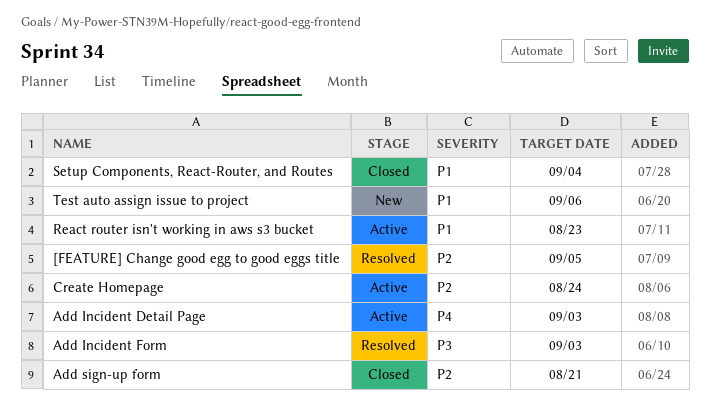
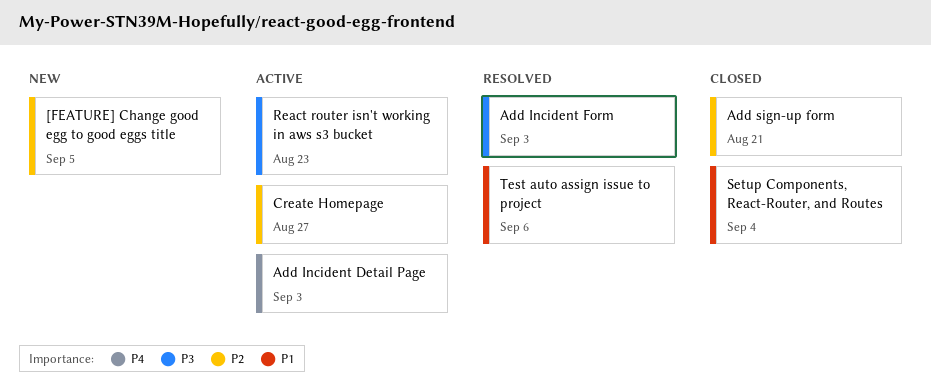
[FEATURE] Change good egg to good eggs title, status: Resolved -> New
Create Homepage, due: Aug 24 -> Aug 27
React router isn't working in aws s3 bucket, priority: P1 -> P3
Test auto assign issue to project, status: New -> Resolved

